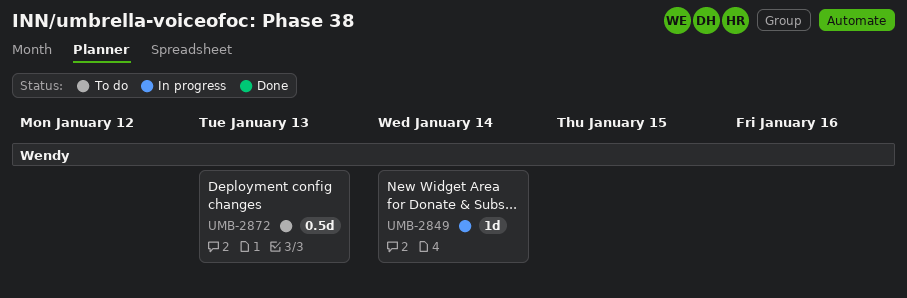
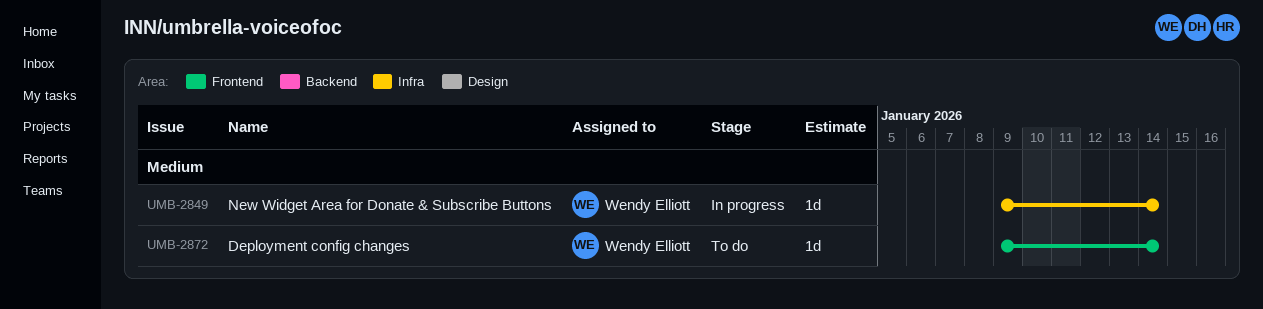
UMB-2872, estimate: 0.5d -> 1d
UMB-2872, due: Jan 13 -> Jan 14

